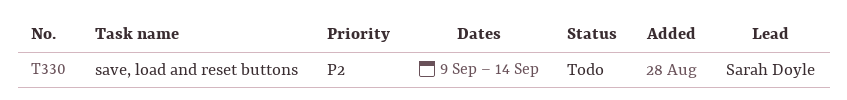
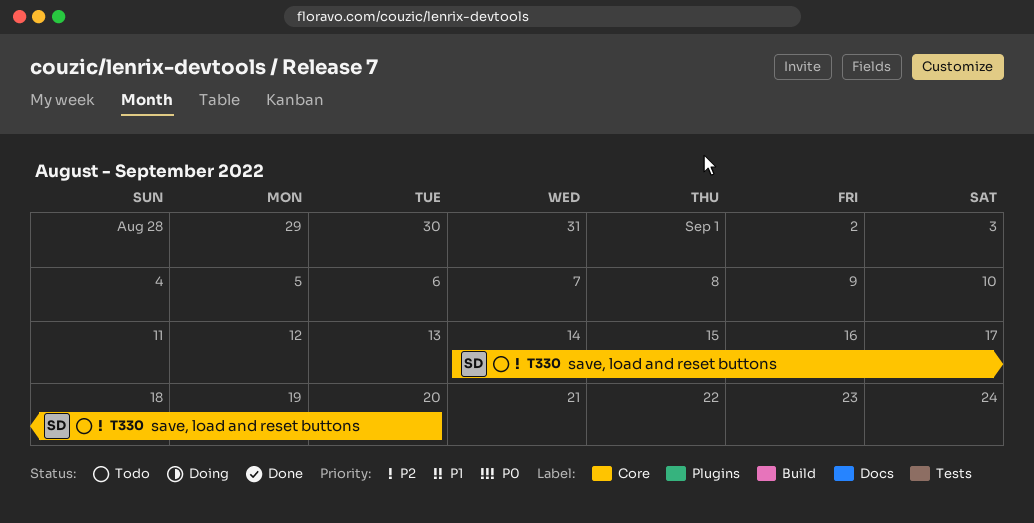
T330, start: Sep 9 -> Sep 14
T330, due: Sep 14 -> Sep 20

